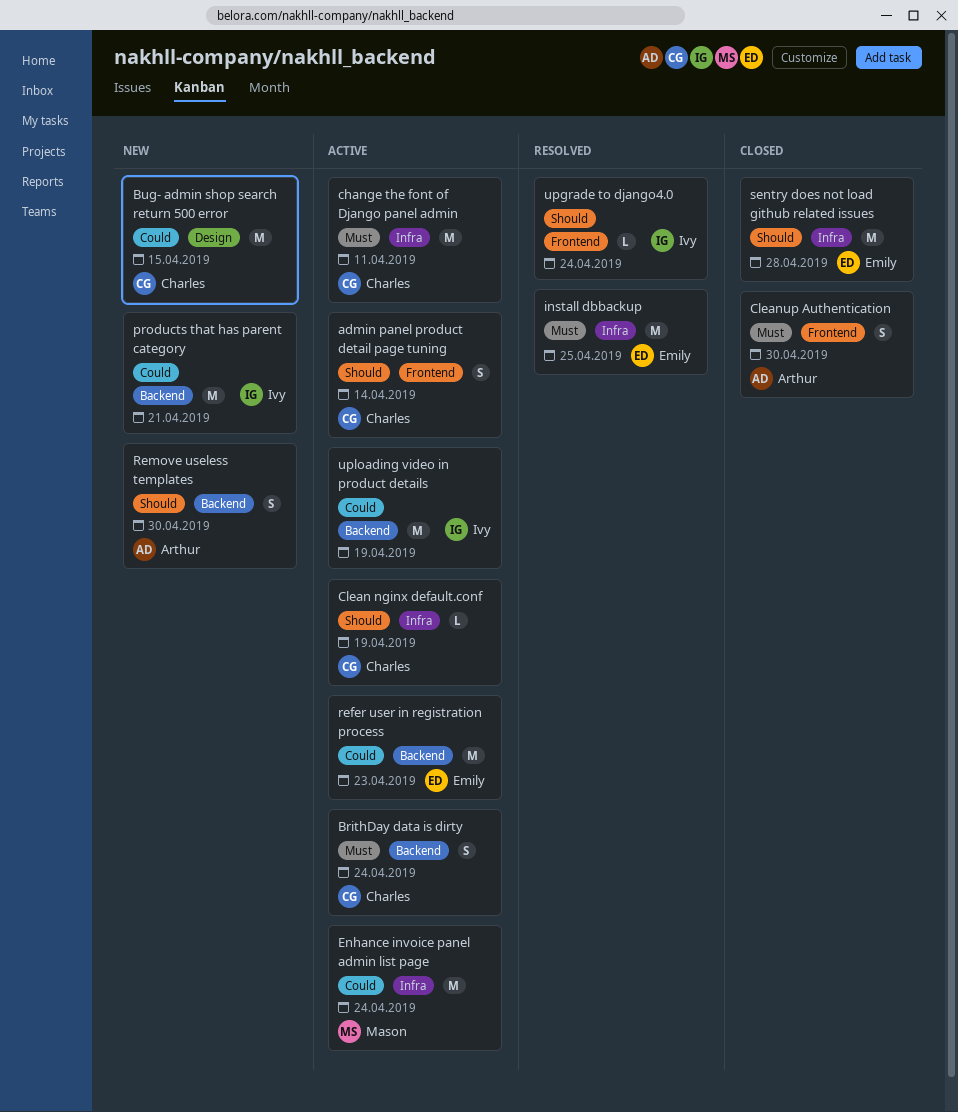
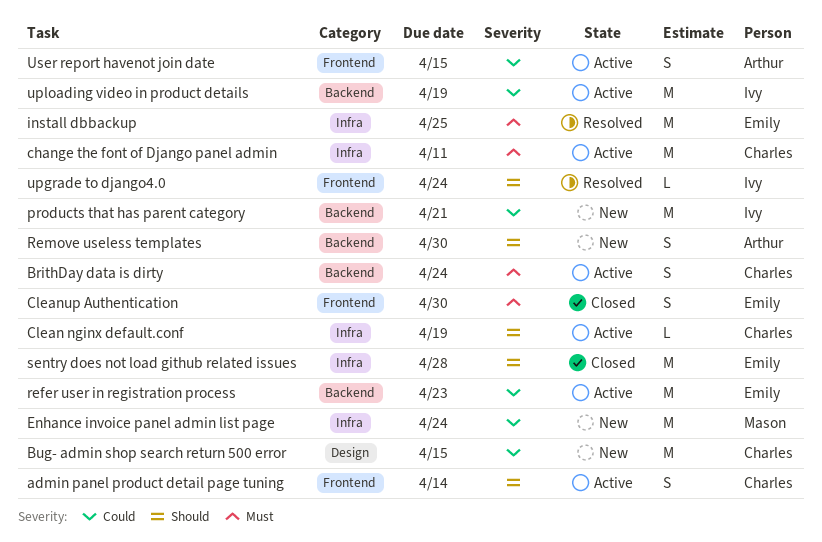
Cleanup Authentication, owner: Arthur -> Emily
Enhance invoice panel admin list page, status: Active -> New
User report havenot join date: none -> present

